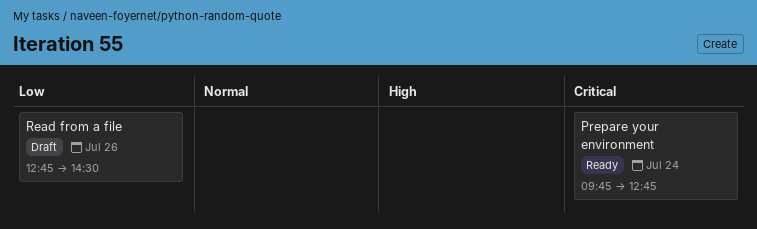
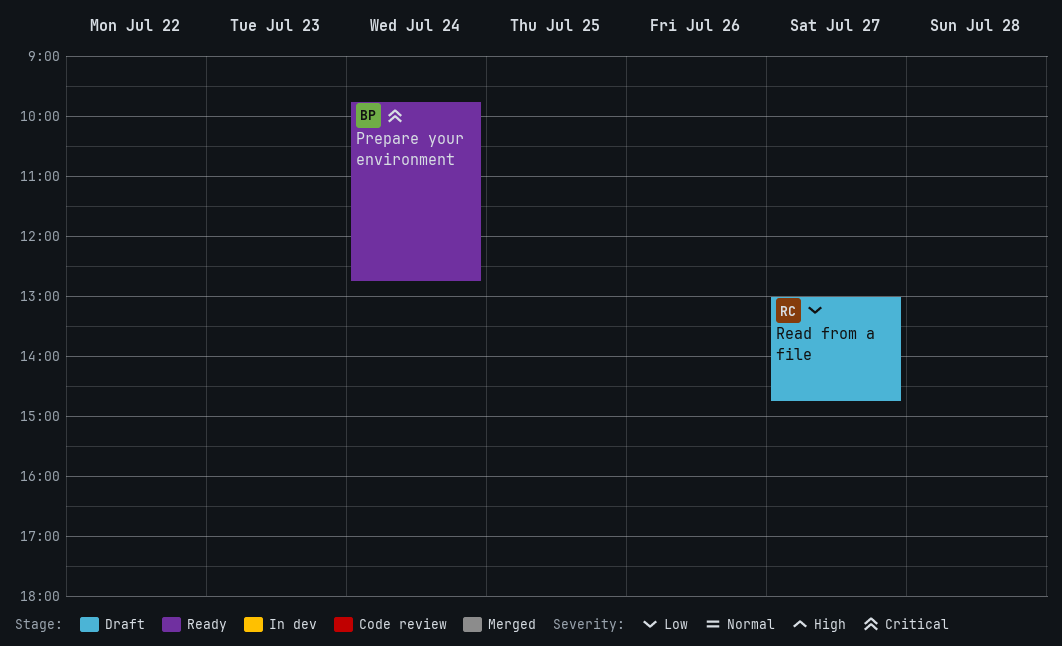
Read from a file, day: Jul 26 -> Jul 27
Read from a file, begins: 12:45 -> 13:00
Read from a file, ends: 14:30 -> 14:45

